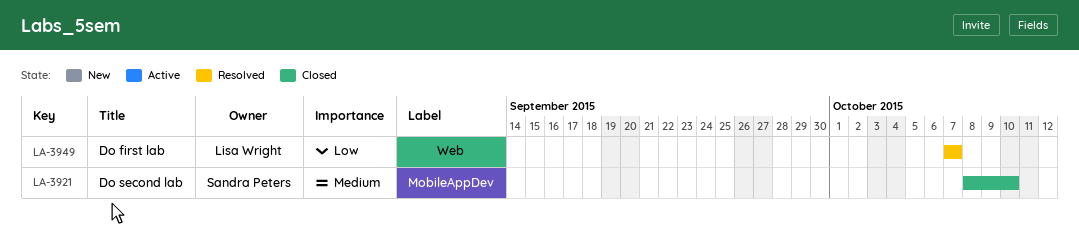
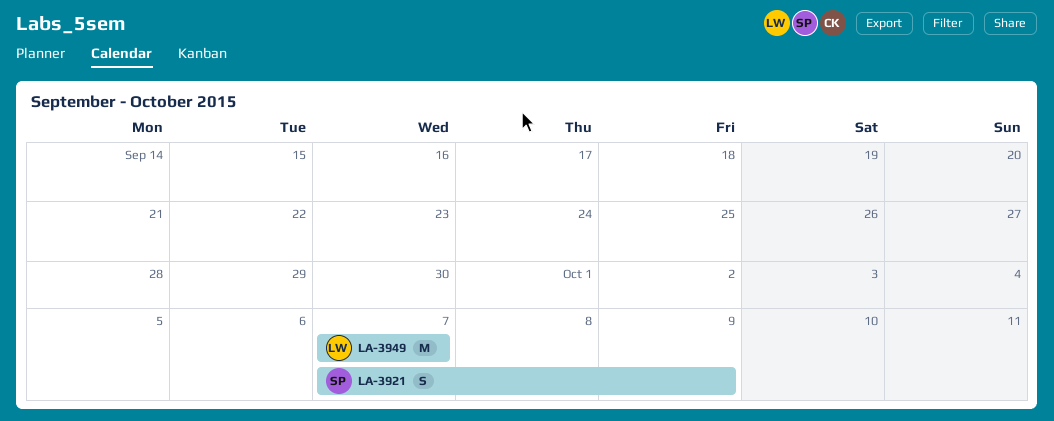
LA-3921, start: Oct 8 -> Oct 7
LA-3921, due: Oct 10 -> Oct 9

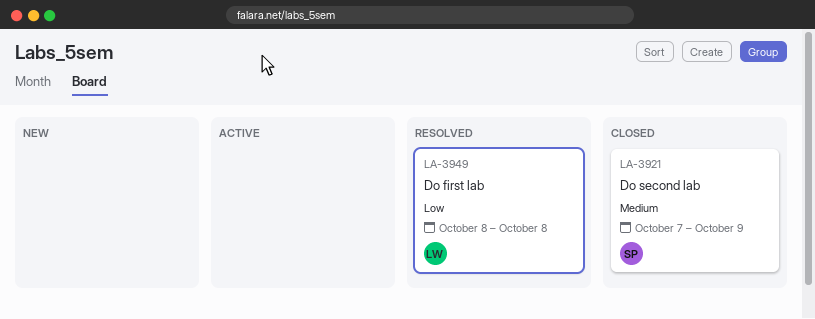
LA-3949, start: Oct 7 -> Oct 8
LA-3949, due: Oct 7 -> Oct 8

